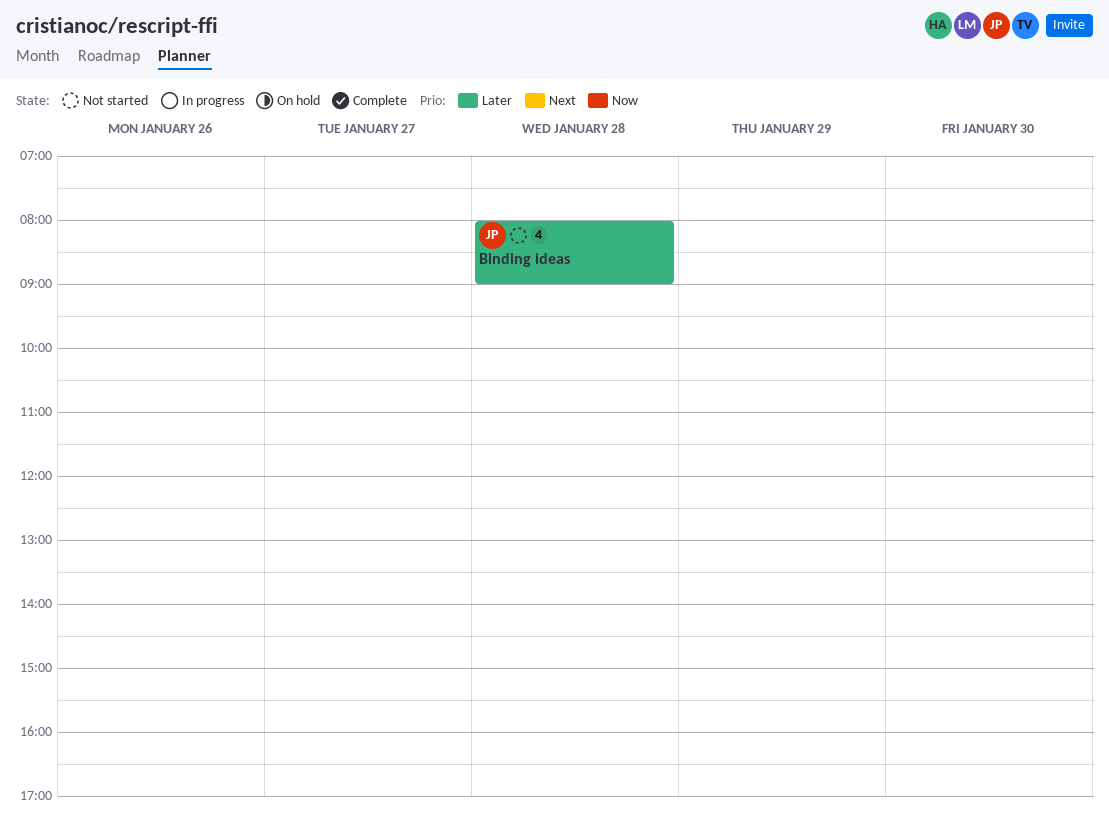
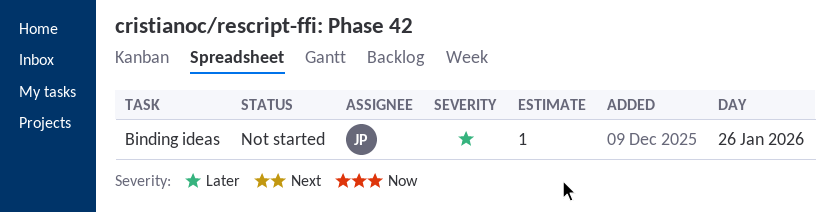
Binding ideas, estimate: 4 -> 1
Binding ideas, day: Jan 28 -> Jan 26

